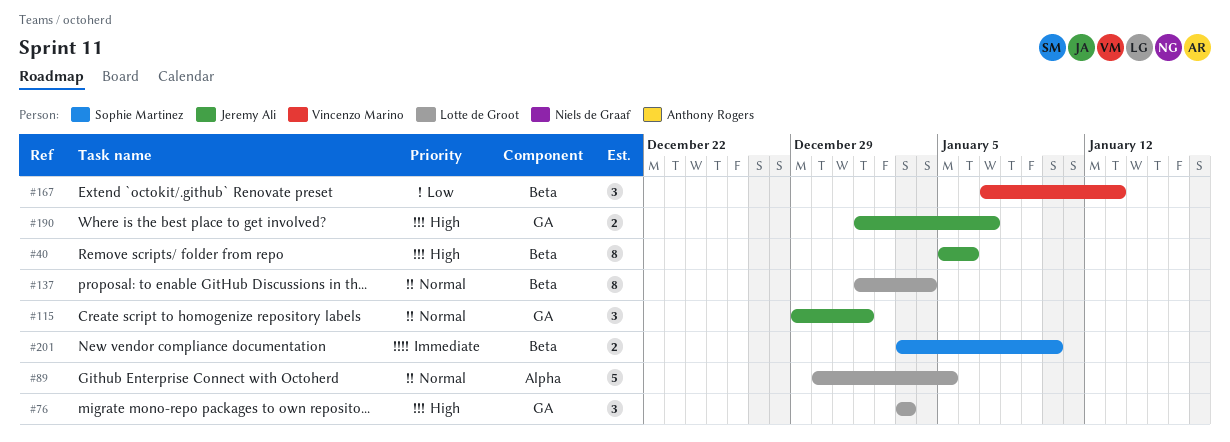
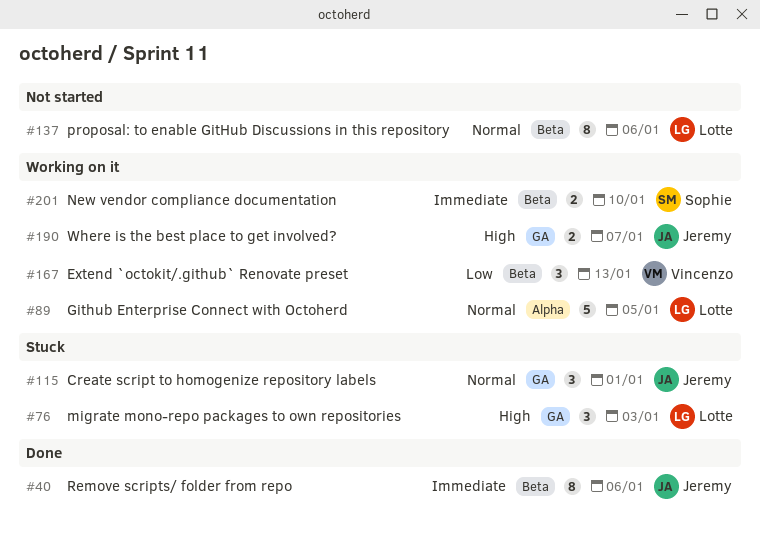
#40, priority: High -> Immediate
#137, due: Jan 4 -> Jan 6

